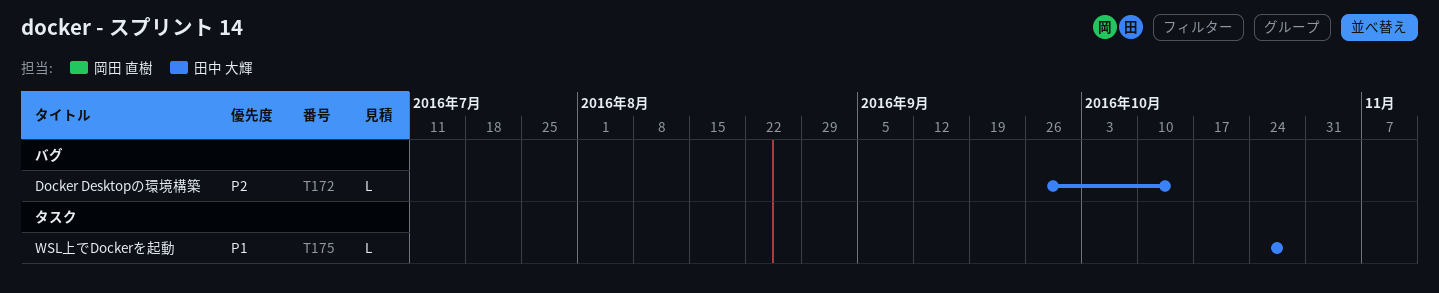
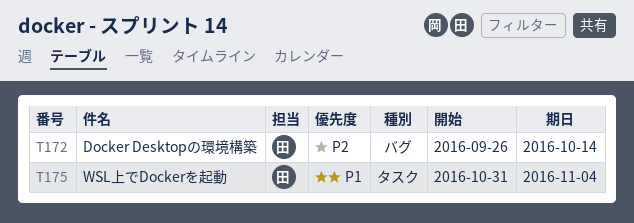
T175, start: Oct 24 -> Oct 31
T175, due: Oct 28 -> Nov 4

